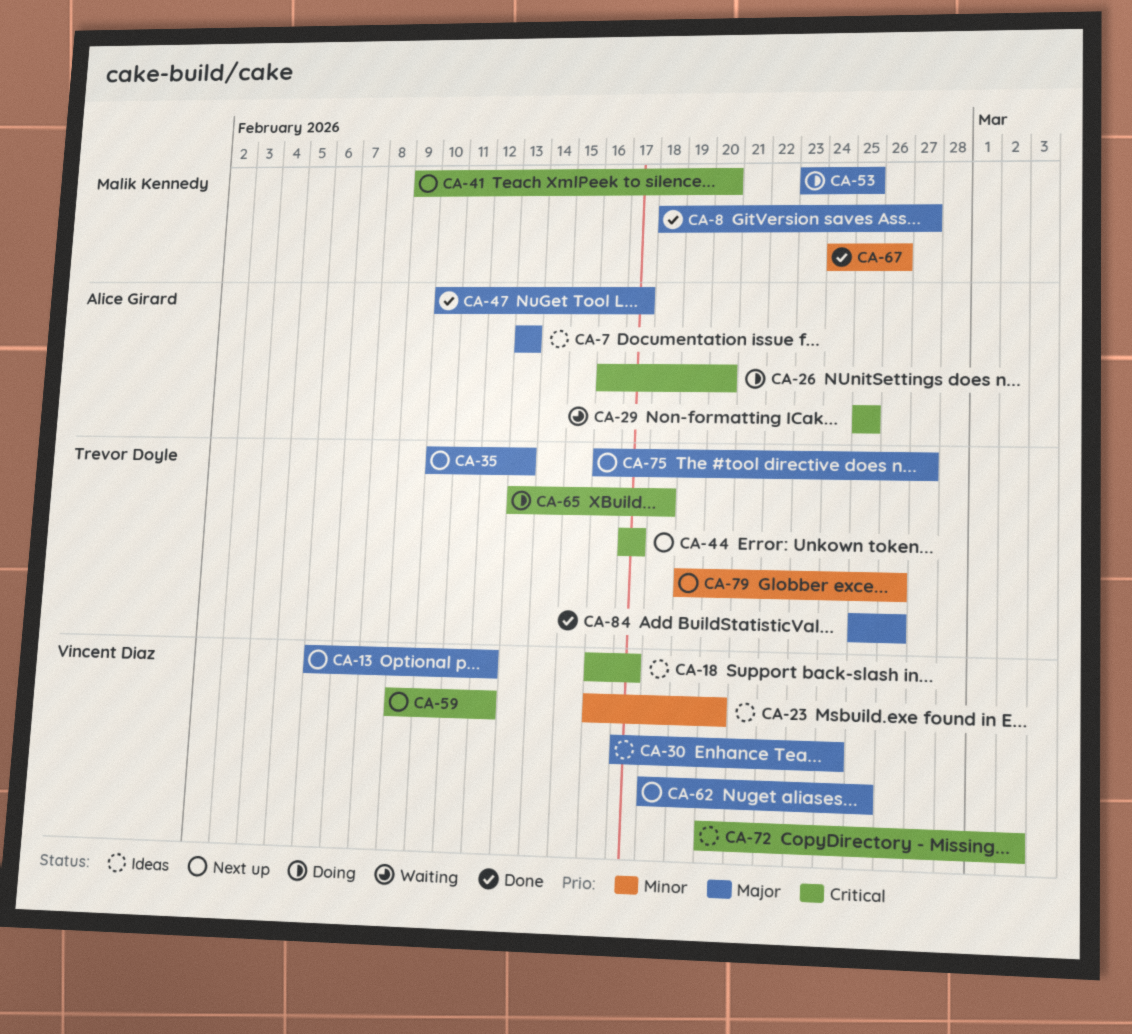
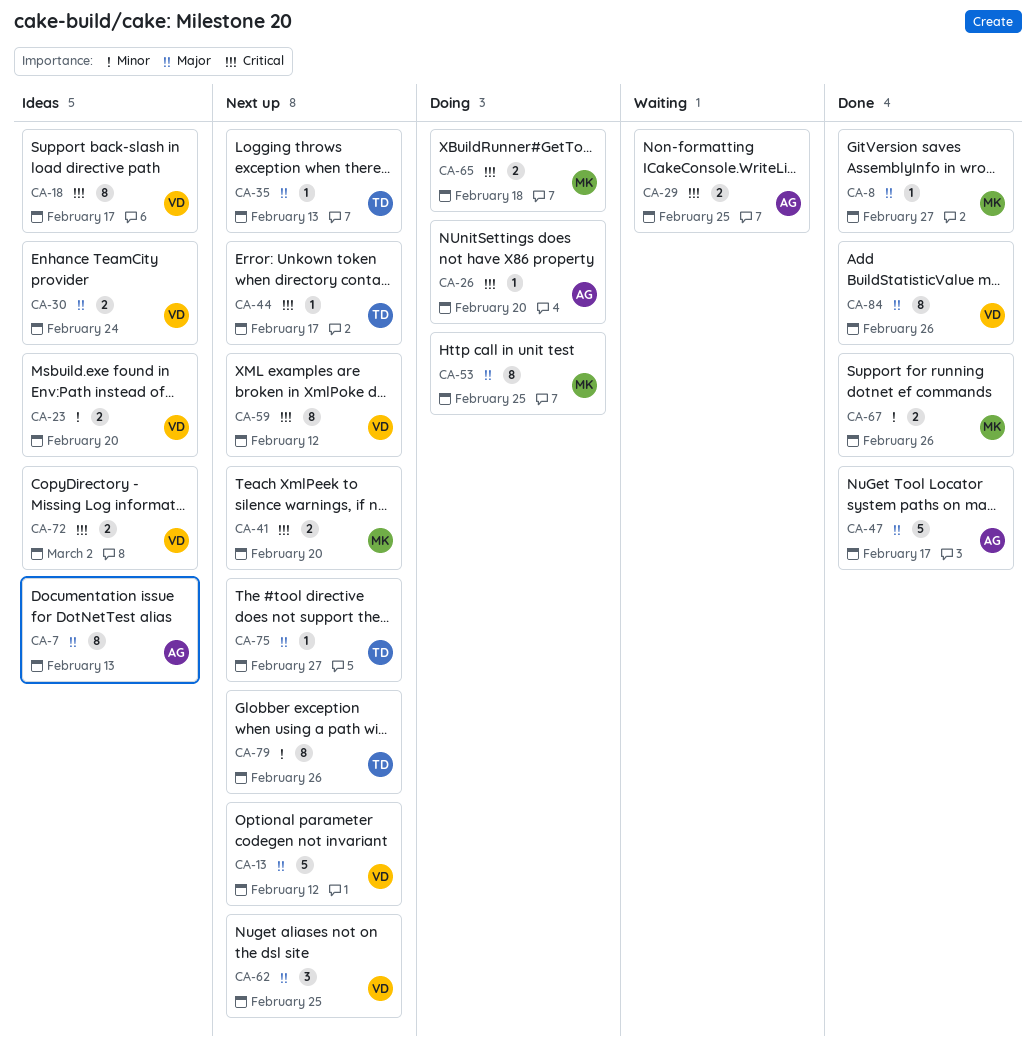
CA-65, owner: Trevor Doyle -> Malik Kennedy
CA-84, owner: Trevor Doyle -> Vincent Diaz

